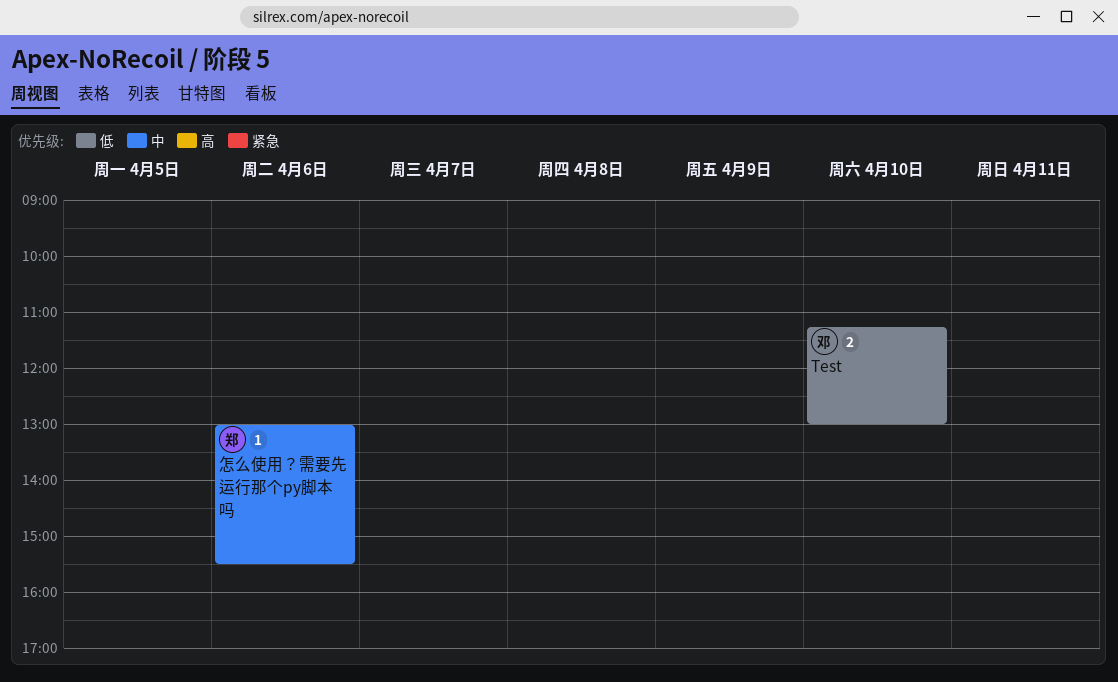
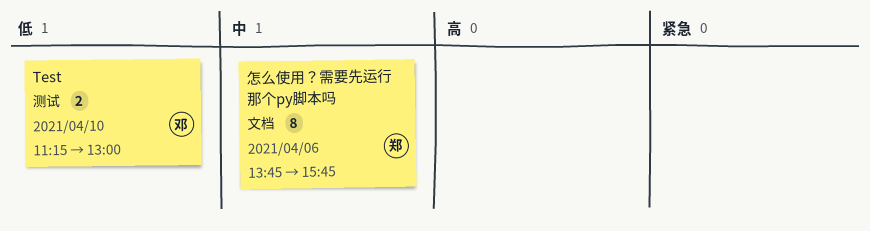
怎么使用？需要先运行那个py脚本吗, estimate: 1 -> 8
怎么使用？需要先运行那个py脚本吗, begins: 13:00 -> 13:45
怎么使用？需要先运行那个py脚本吗, ends: 15:30 -> 15:45

